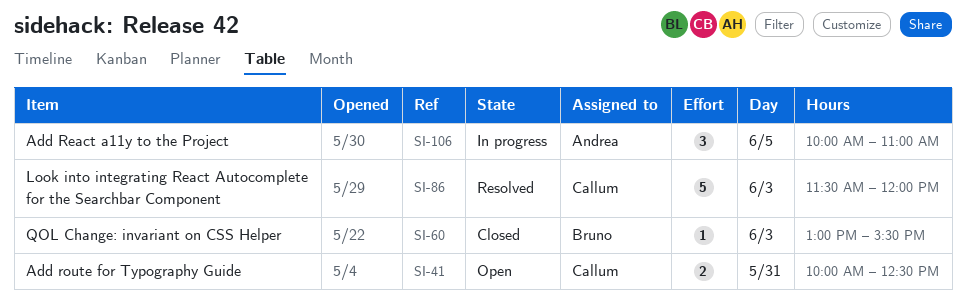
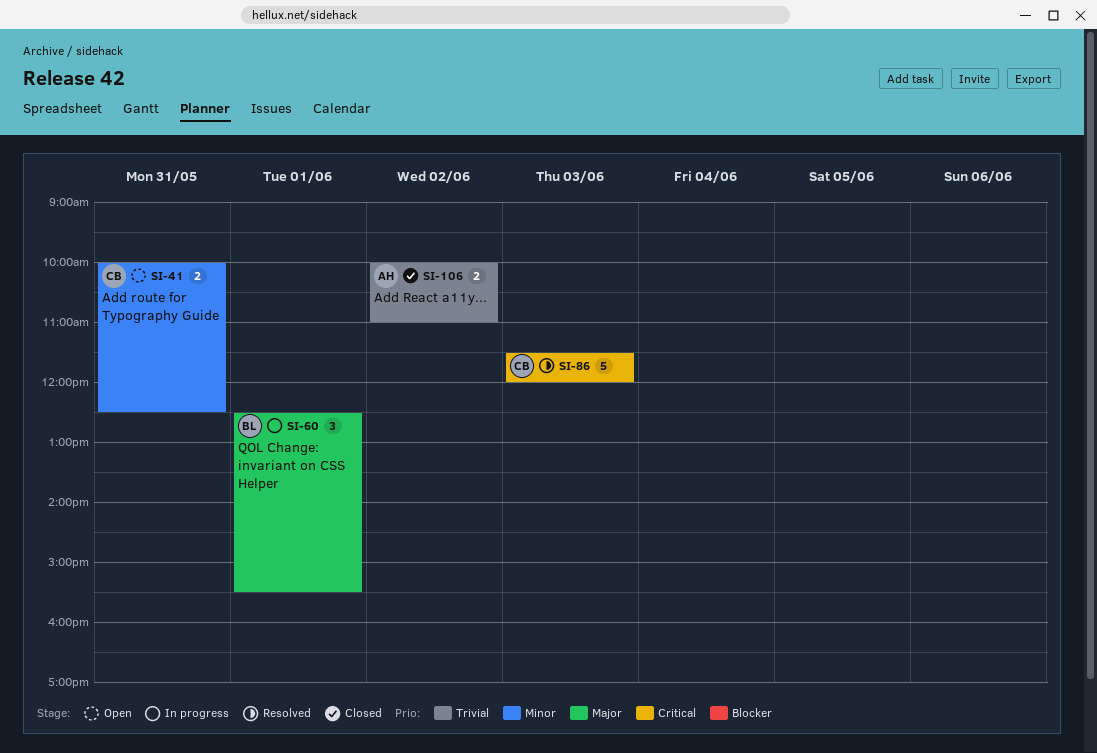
SI-60, status: Closed -> In progress
SI-60, estimate: 1 -> 3
SI-60, day: Jun 3 -> Jun 1
SI-60, begins: 13:00 -> 12:30
SI-106, status: In progress -> Closed
SI-106, estimate: 3 -> 2
SI-106, day: Jun 5 -> Jun 2

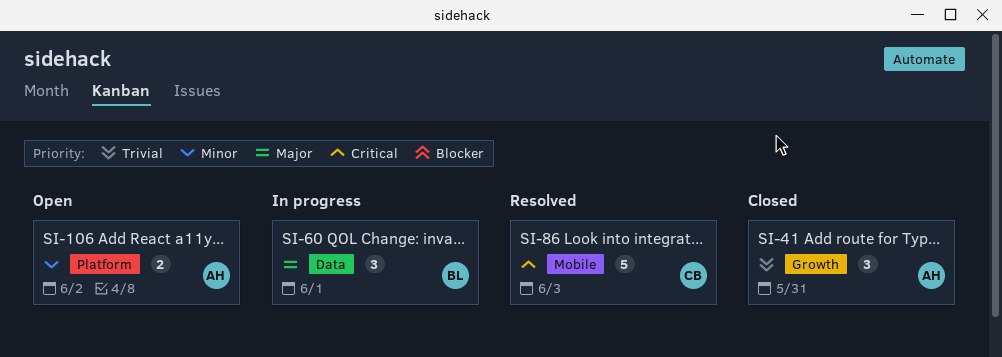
SI-41, status: Open -> Closed
SI-41, owner: CB -> AH
SI-41, priority: Minor -> Trivial
SI-41, estimate: 2 -> 3
SI-106, status: Closed -> Open
SI-106, priority: Trivial -> Minor

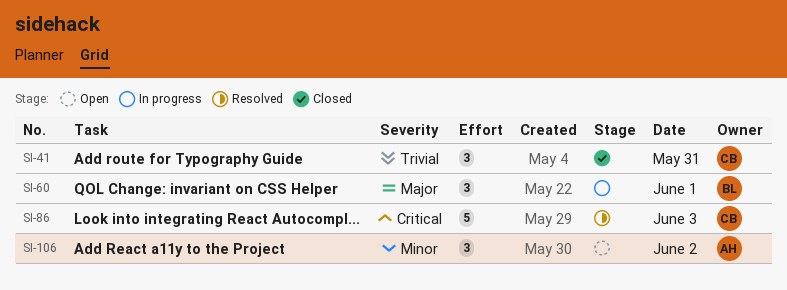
SI-41, owner: AH -> CB
SI-106, estimate: 2 -> 3

